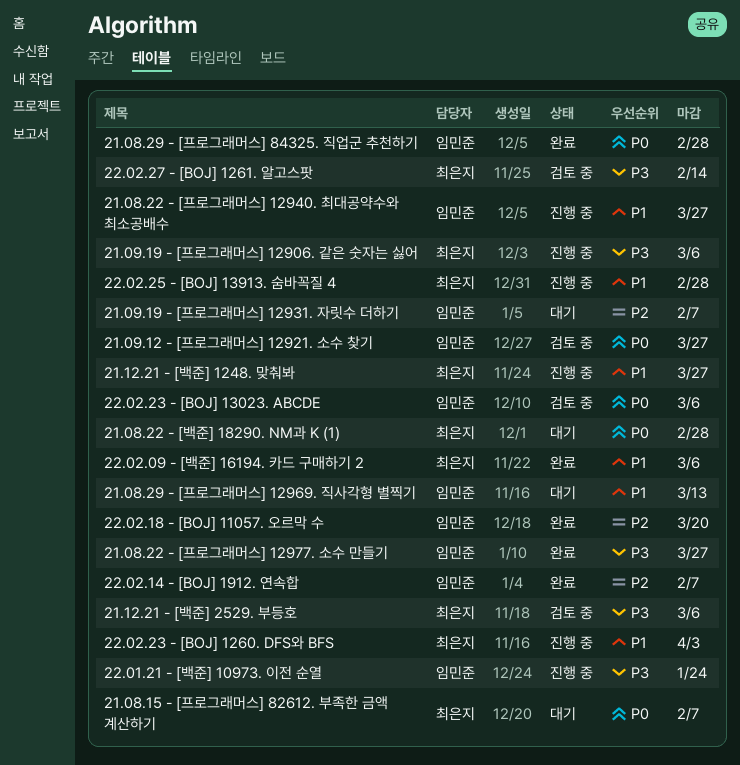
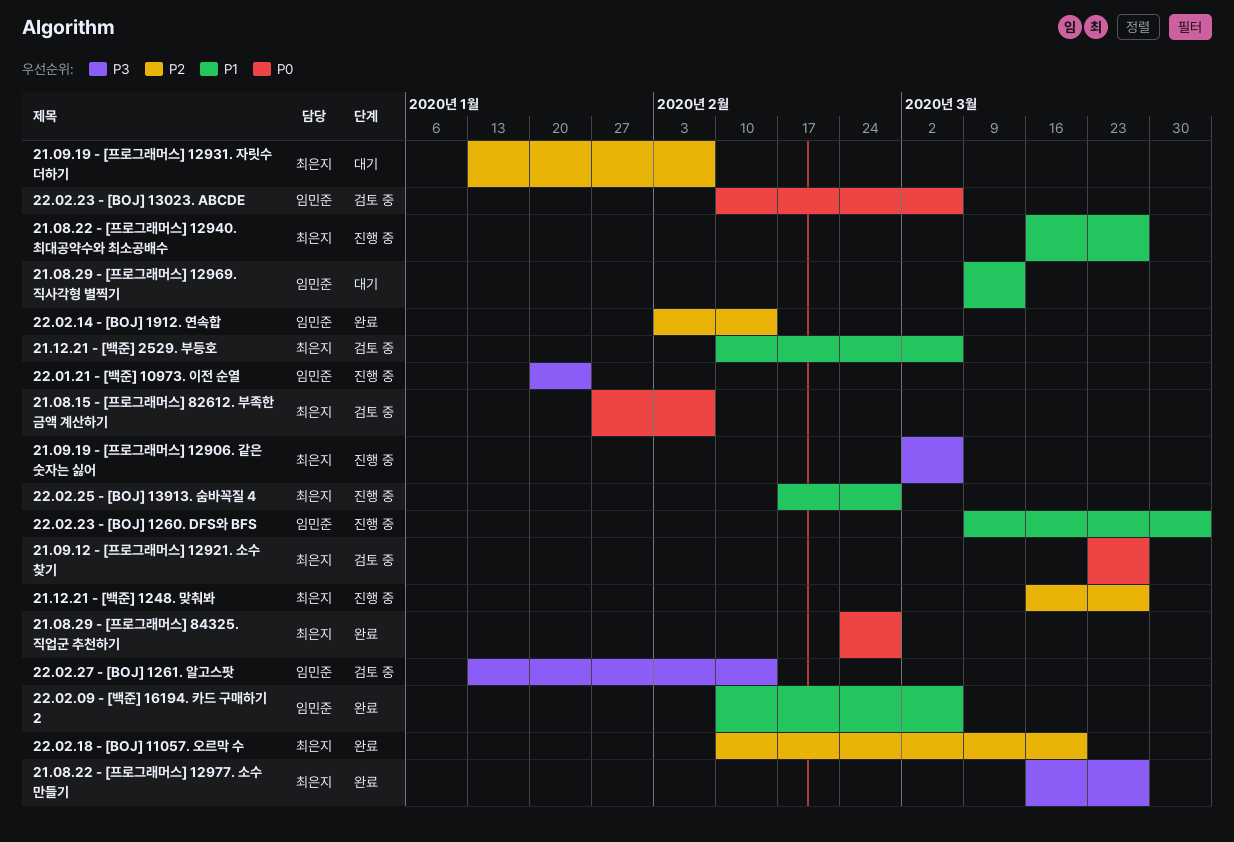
21.08.15 - [프로그래머스] 82612. 부족한 금액 계산하기, status: 대기 -> 검토 중
21.08.22 - [백준] 18290. NM과 K (1): present -> none
21.08.22 - [프로그래머스] 12940. 최대공약수와 최소공배수, owner: 임민준 -> 최은지
21.08.22 - [프로그래머스] 12977. 소수 만들기, owner: 임민준 -> 최은지
21.08.29 - [프로그래머스] 84325. 직업군 추천하기, owner: 임민준 -> 최은지
21.09.12 - [프로그래머스] 12921. 소수 찾기, owner: 임민준 -> 최은지
21.09.19 - [프로그래머스] 12931. 자릿수 더하기, owner: 임민준 -> 최은지
21.12.21 - [백준] 1248. 맞춰봐, priority: P1 -> P2
21.12.21 - [백준] 2529. 부등호, priority: P3 -> P1
22.02.09 - [백준] 16194. 카드 구매하기 2, owner: 최은지 -> 임민준
22.02.14 - [BOJ] 1912. 연속합, due: Feb 7 -> Feb 14
22.02.18 - [BOJ] 11057. 오르막 수, owner: 임민준 -> 최은지
22.02.23 - [BOJ] 1260. DFS와 BFS, owner: 최은지 -> 임민준
22.02.27 - [BOJ] 1261. 알고스팟, owner: 최은지 -> 임민준

